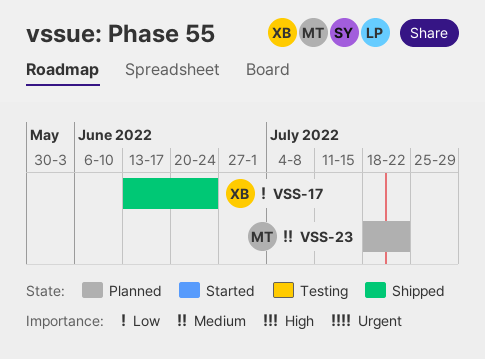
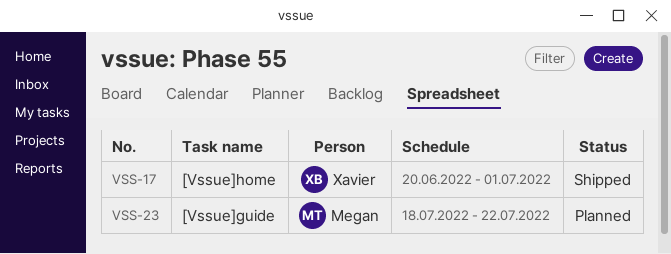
VSS-17, start: Jun 13 -> Jun 20
VSS-17, due: Jun 24 -> Jul 1

